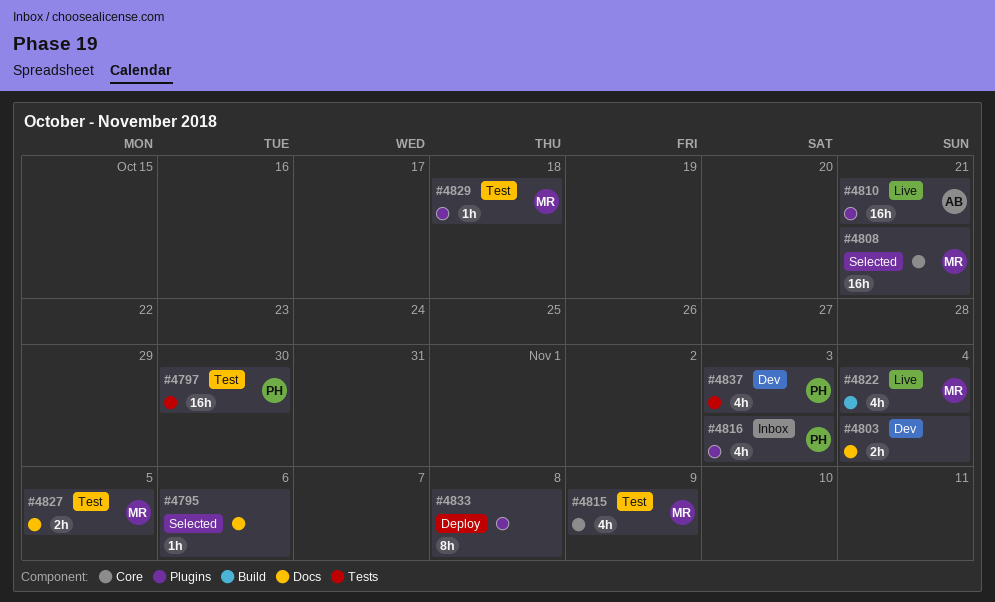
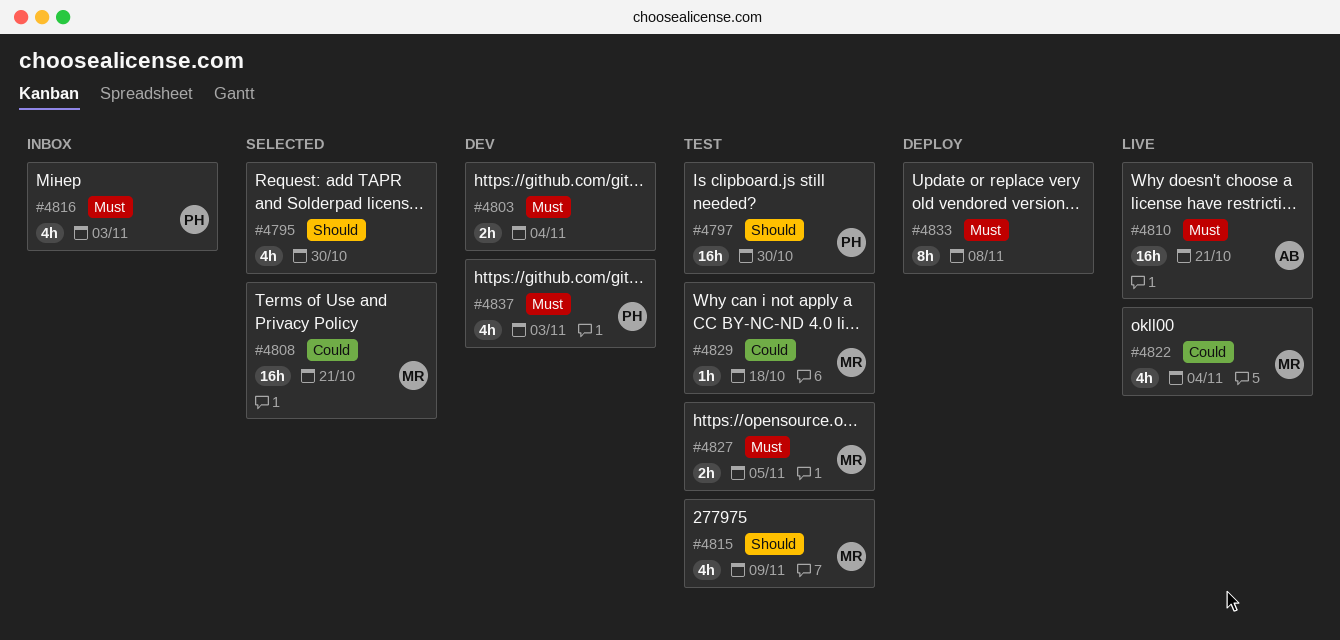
#4795, estimate: 1h -> 4h
#4795, due: Nov 6 -> Oct 30

